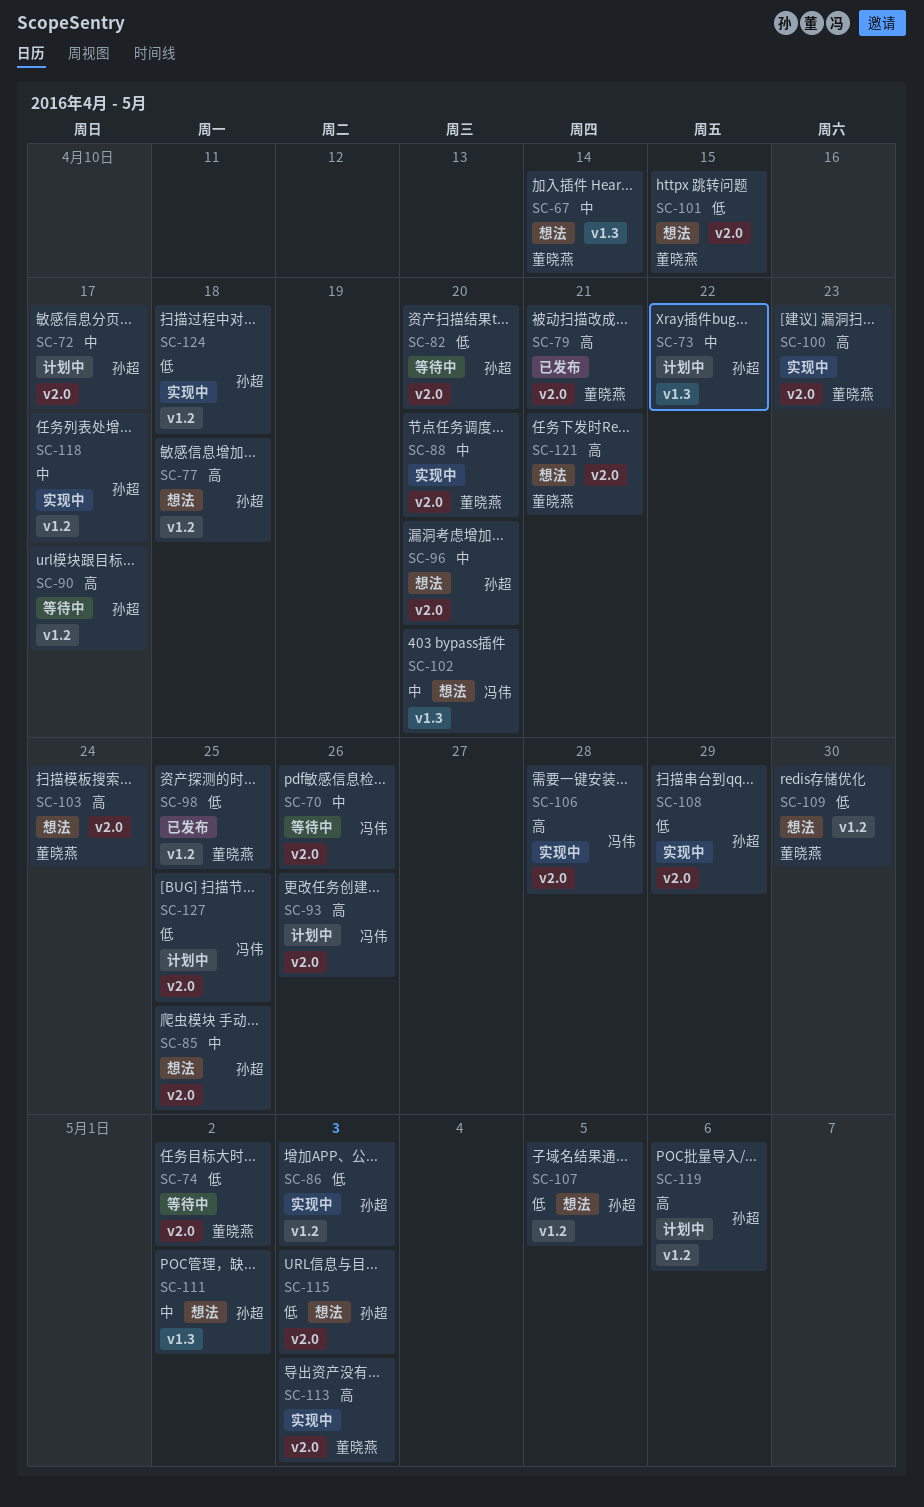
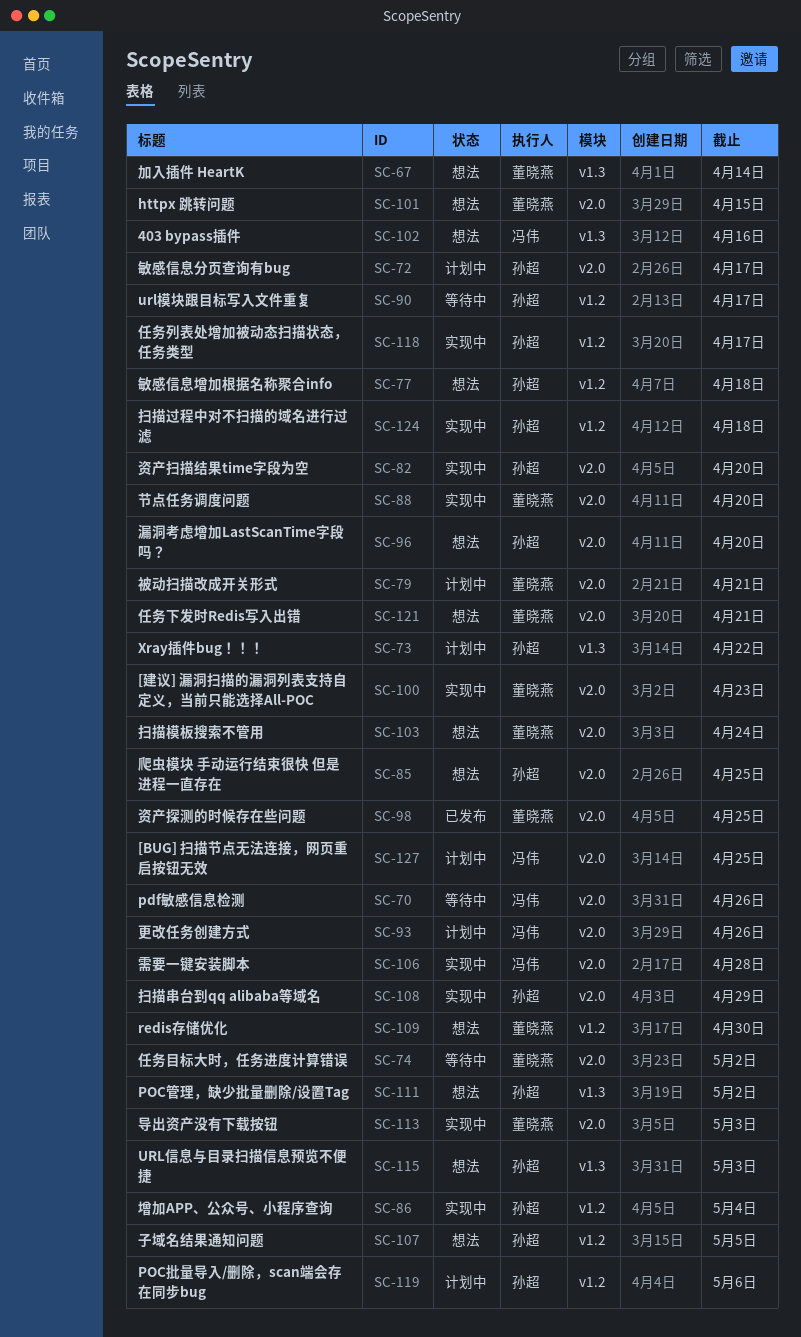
SC-79, status: 已发布 -> 计划中
SC-82, status: 等待中 -> 实现中
SC-86, due: May 3 -> May 4
SC-98, label: v1.2 -> v2.0
SC-102, due: Apr 20 -> Apr 16
SC-115, label: v2.0 -> v1.3

